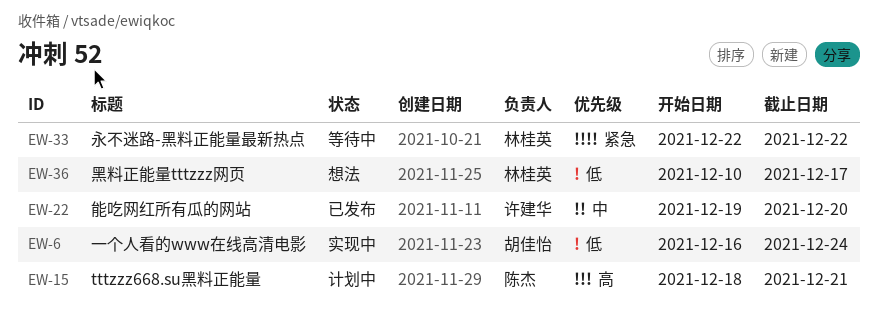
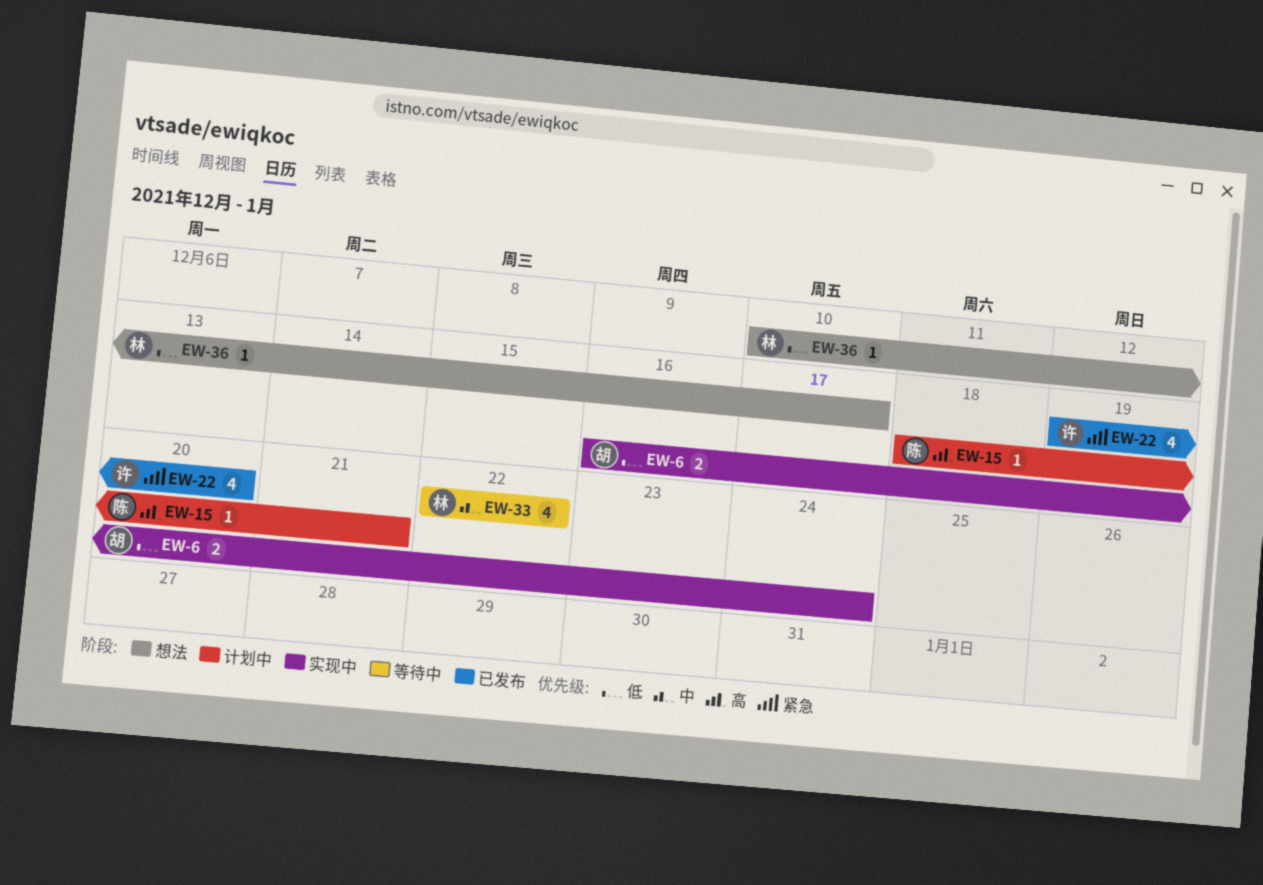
EW-22, priority: 中 -> 紧急
EW-33, priority: 紧急 -> 中

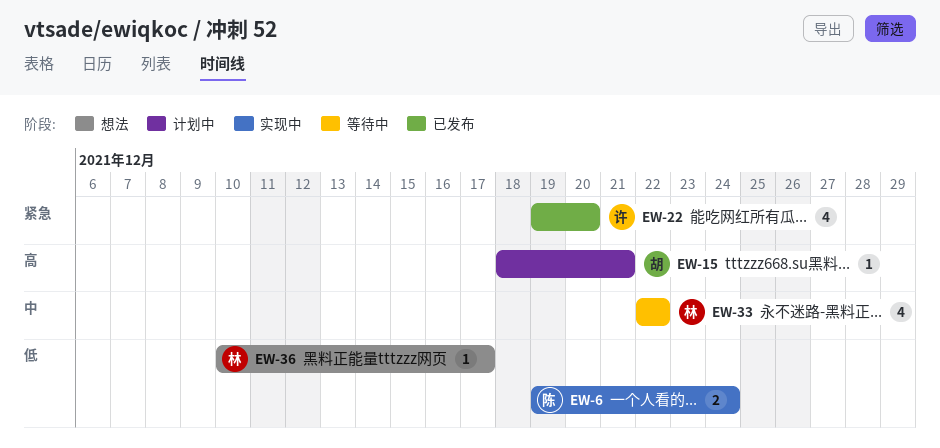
EW-6, owner: 胡 -> 陈
EW-6, start: Dec 16 -> Dec 19
EW-15, owner: 陈 -> 胡

